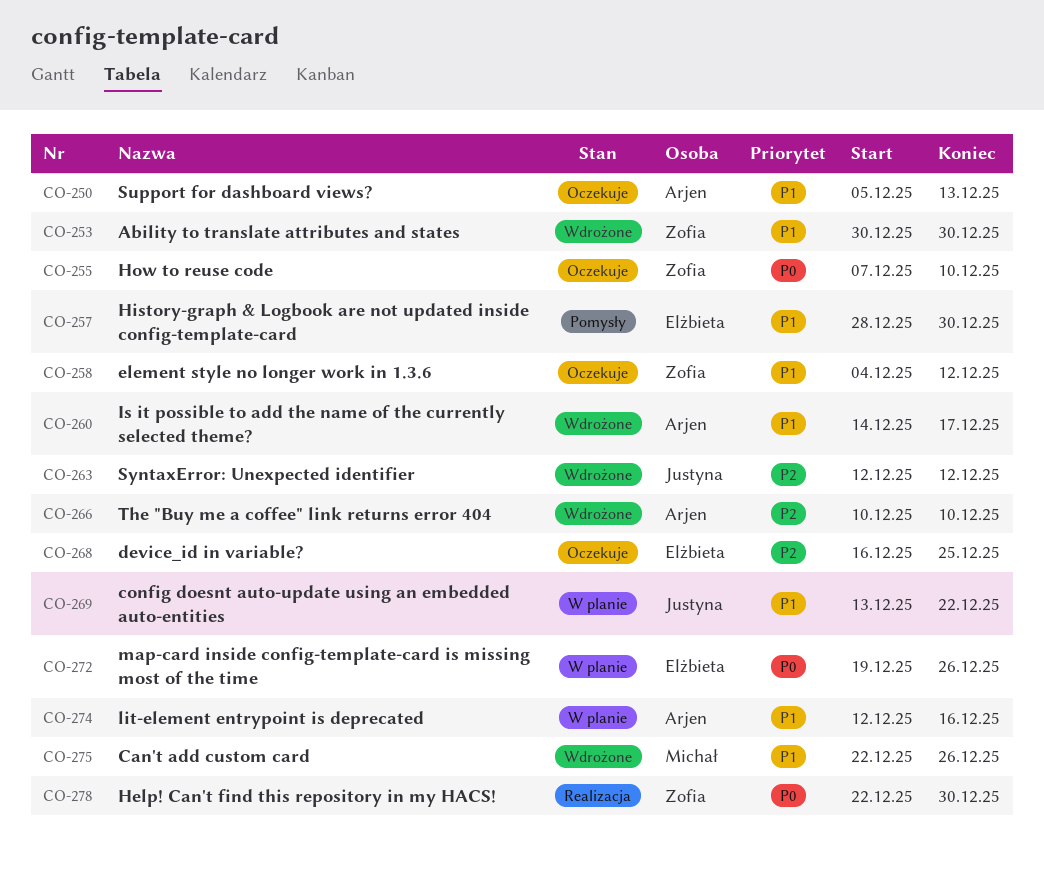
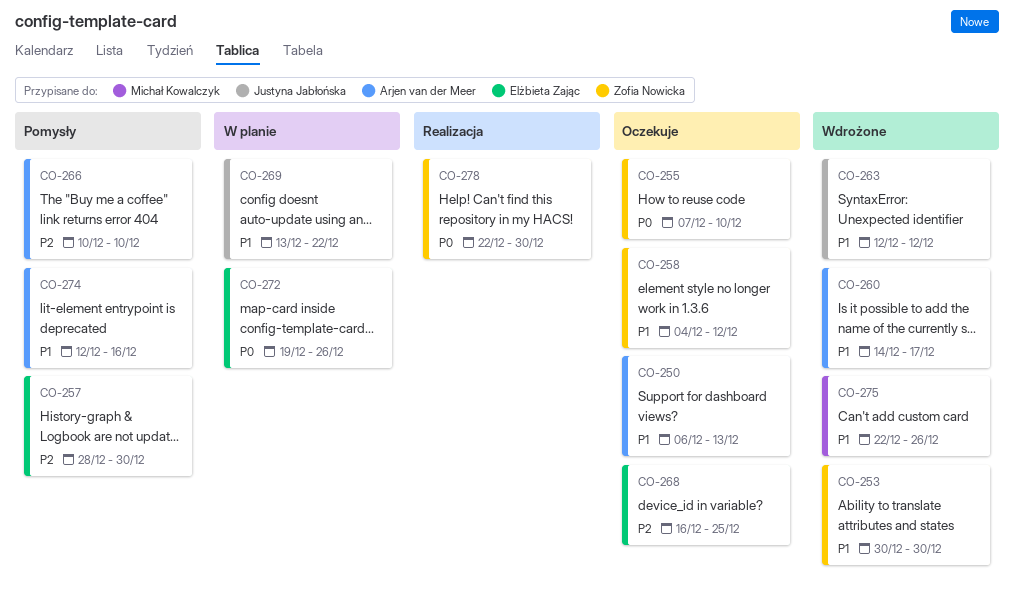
CO-250, start: Dec 5 -> Dec 6
CO-257, priority: P1 -> P2
CO-263, priority: P2 -> P1
CO-266, status: Wdrożone -> Pomysły
CO-274, status: W planie -> Pomysły

